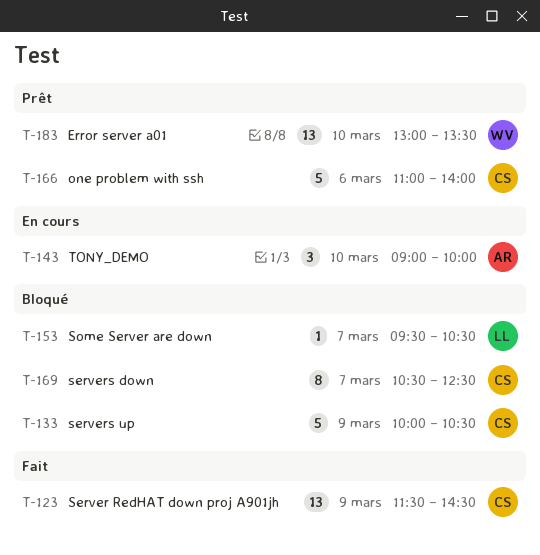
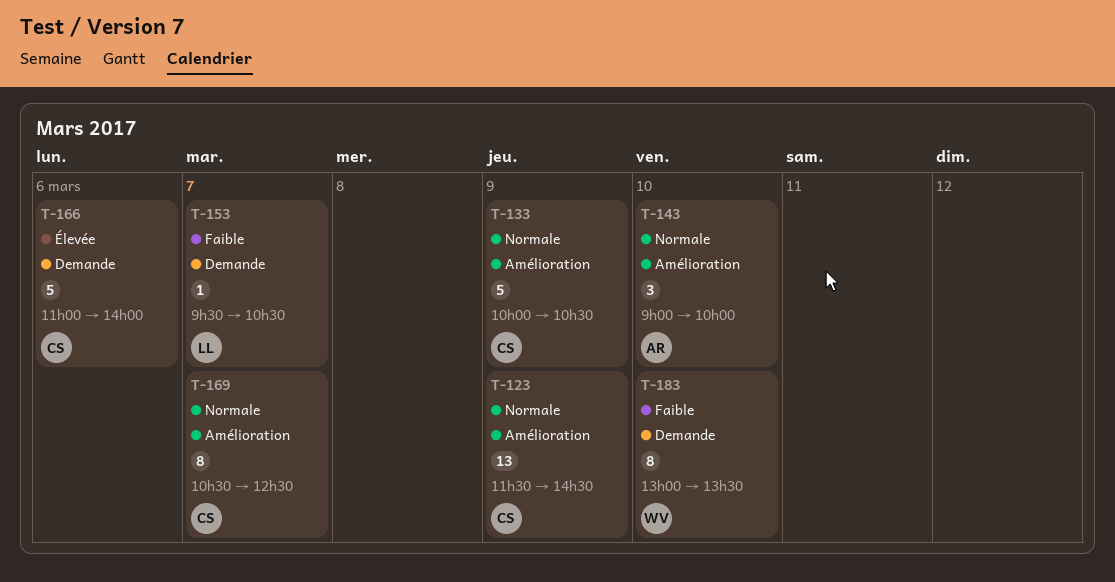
T-183, estimate: 13 -> 8

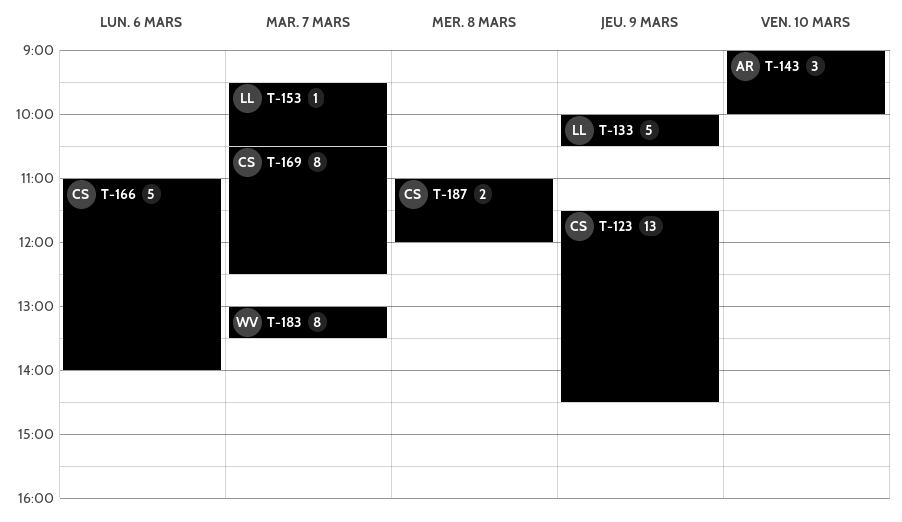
T-133, owner: CS -> LL
T-183, day: Mar 10 -> Mar 7
T-187: none -> present

